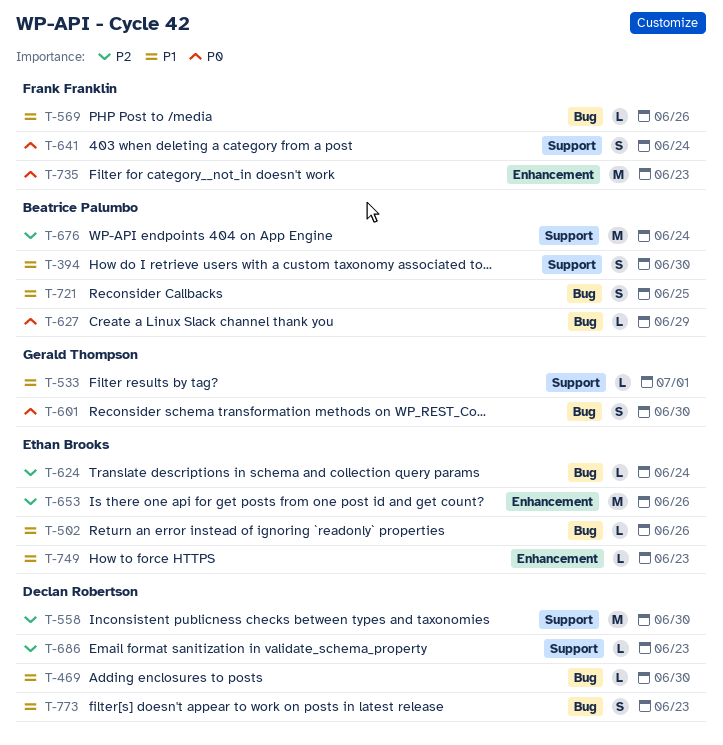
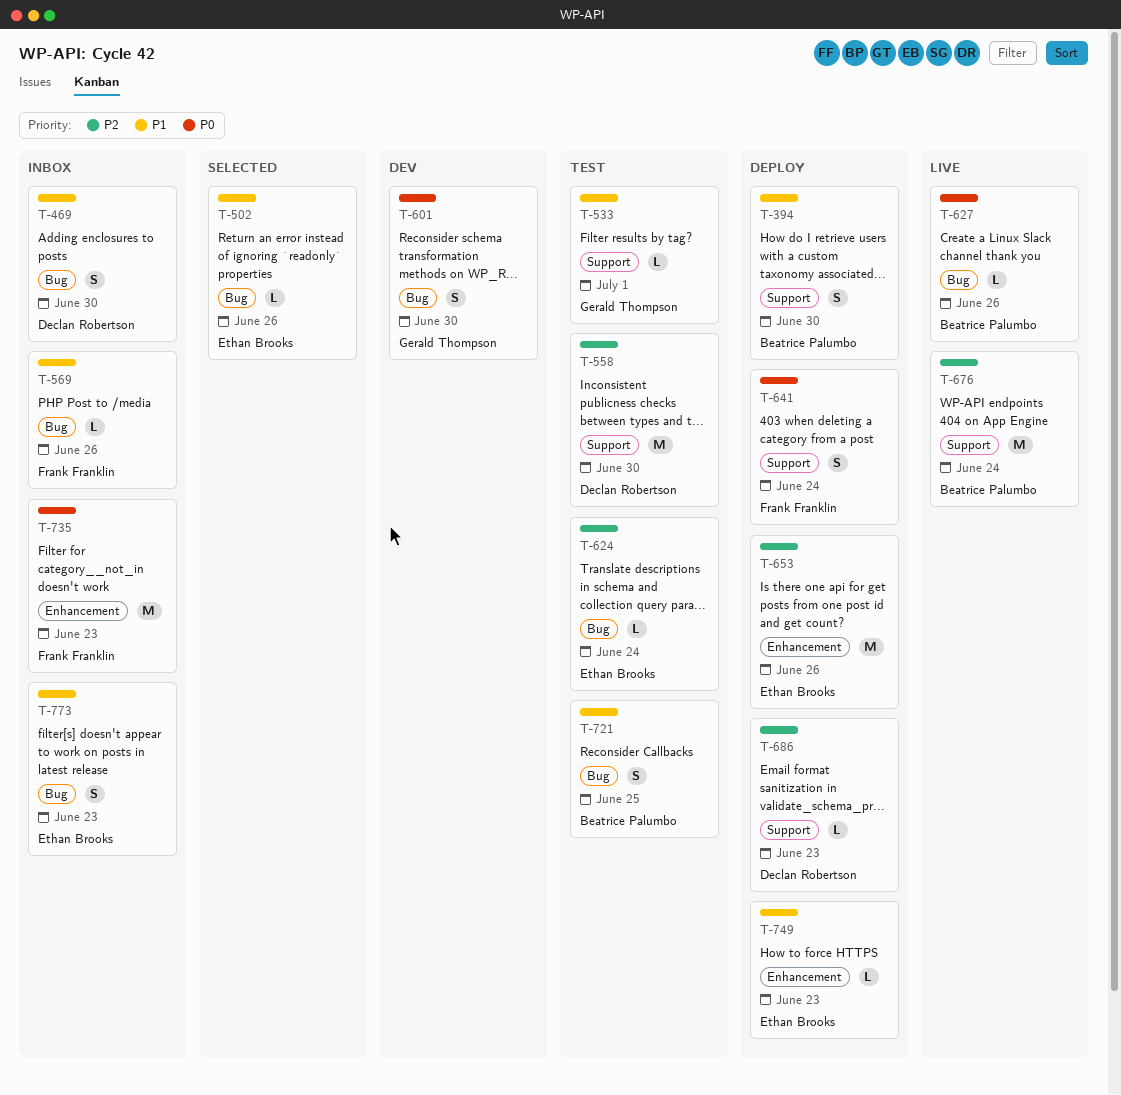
T-469, estimate: L -> S
T-627, due: Jun 29 -> Jun 26
T-773, owner: Declan Robertson -> Ethan Brooks

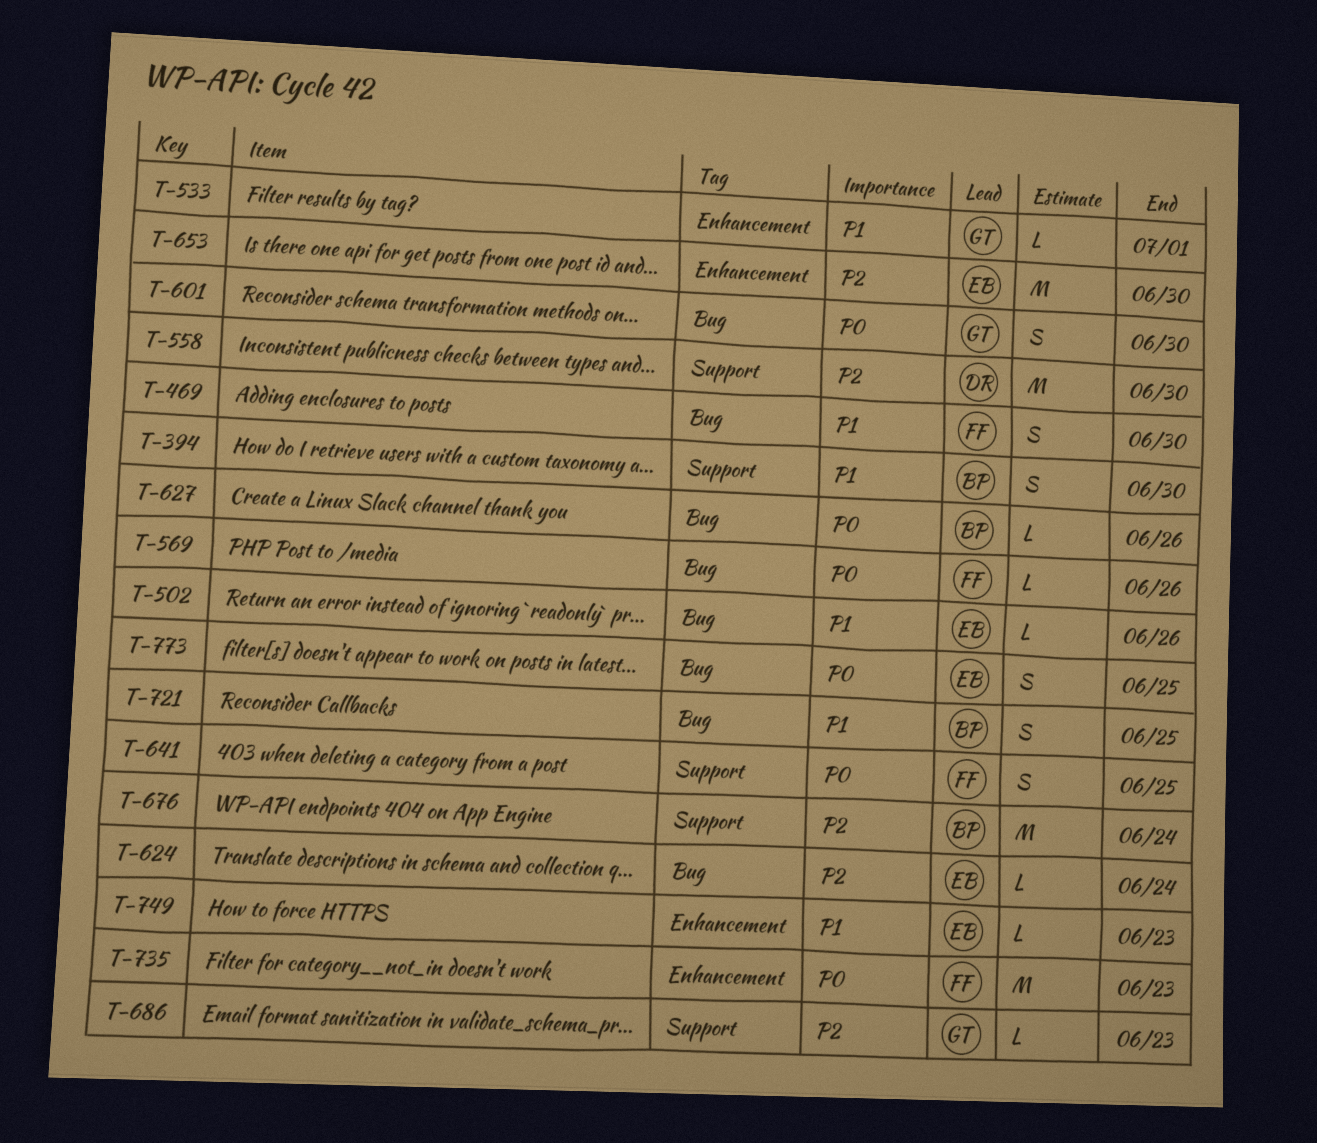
T-469, owner: Declan Robertson -> Frank Franklin
T-533, label: Support -> Enhancement
T-569, priority: P1 -> P0
T-641, due: Jun 24 -> Jun 25
T-653, due: Jun 26 -> Jun 30
T-686, owner: Declan Robertson -> Gerald Thompson
T-773, priority: P1 -> P0
T-773, due: Jun 23 -> Jun 25

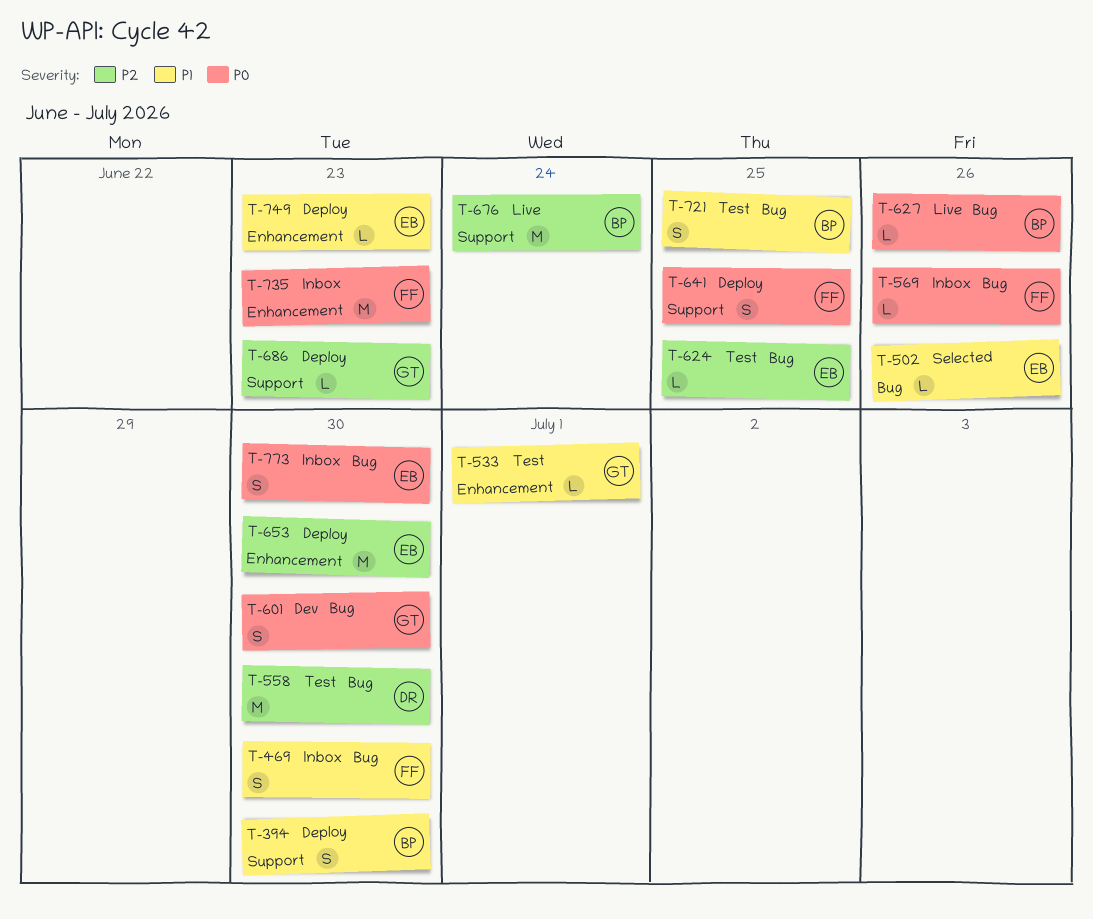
T-558, label: Support -> Bug
T-624, due: Jun 24 -> Jun 25
T-773, due: Jun 25 -> Jun 30

